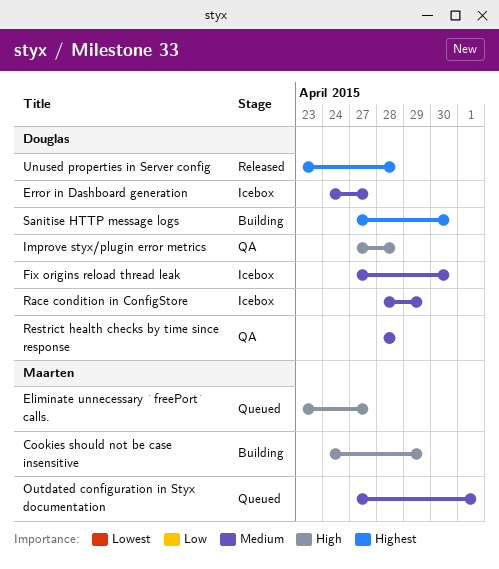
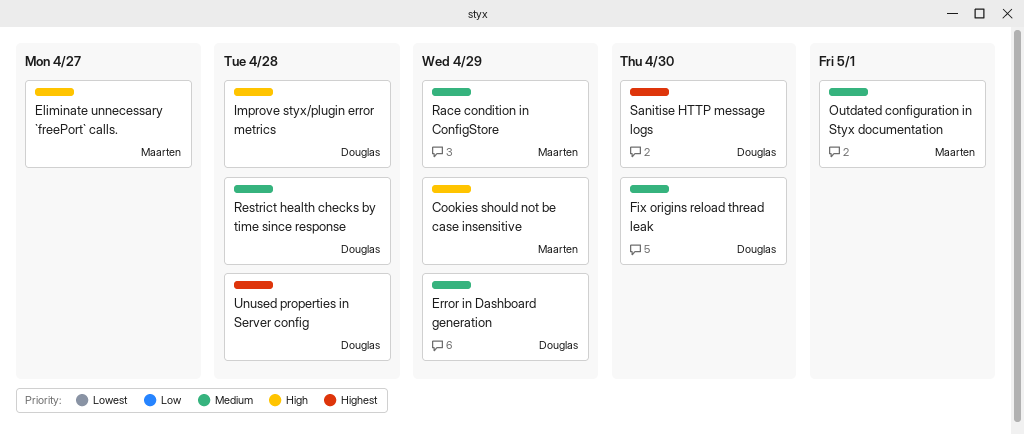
Error in Dashboard generation, due: Apr 27 -> Apr 29
Race condition in ConfigStore, owner: Douglas -> Maarten

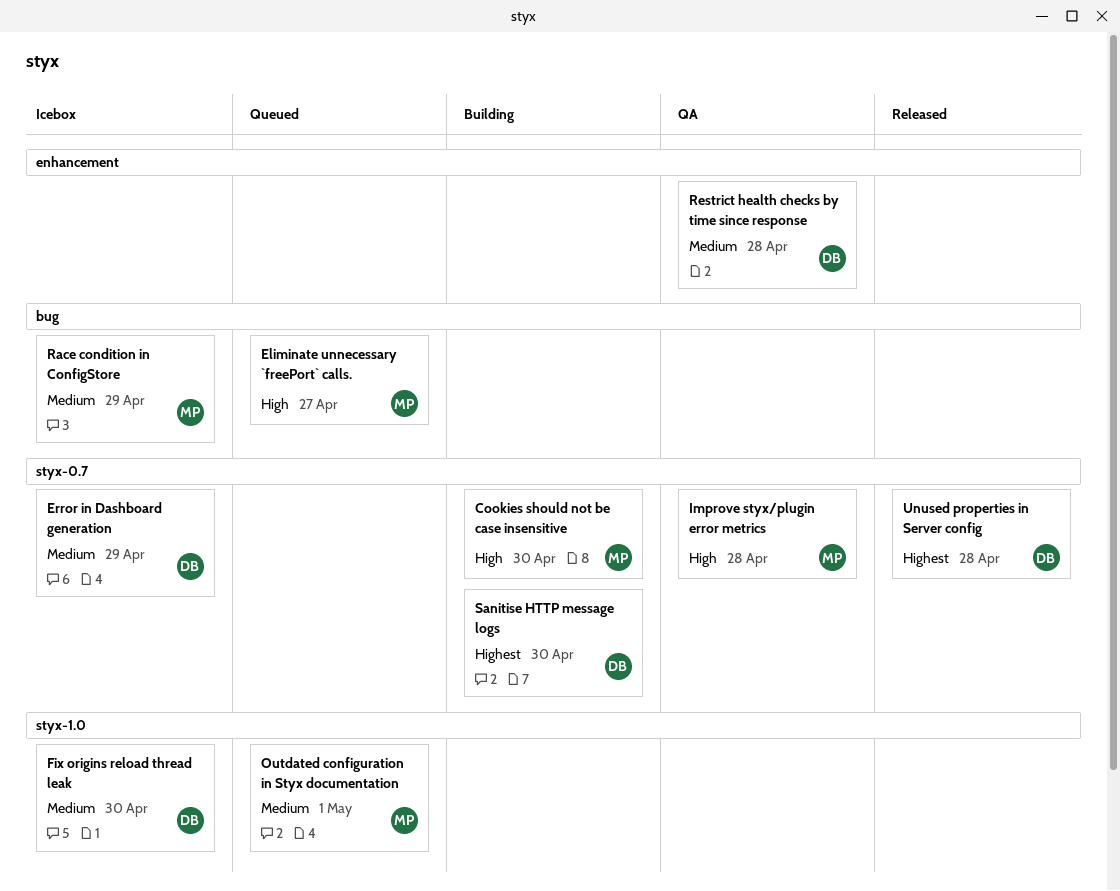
Cookies should not be case insensitive, due: Apr 29 -> Apr 30
Improve styx/plugin error metrics, owner: Douglas -> Maarten

